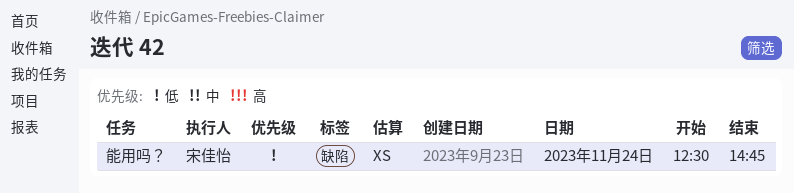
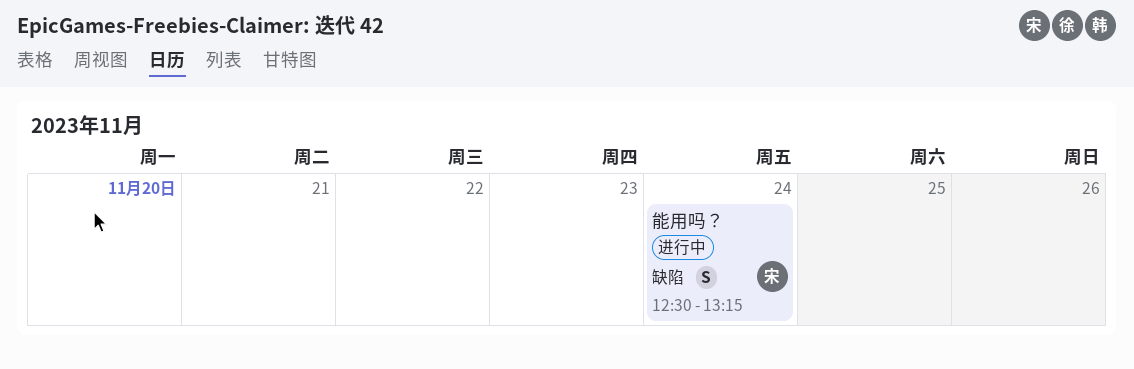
能用吗？, estimate: XS -> S
能用吗？, ends: 14:45 -> 13:15

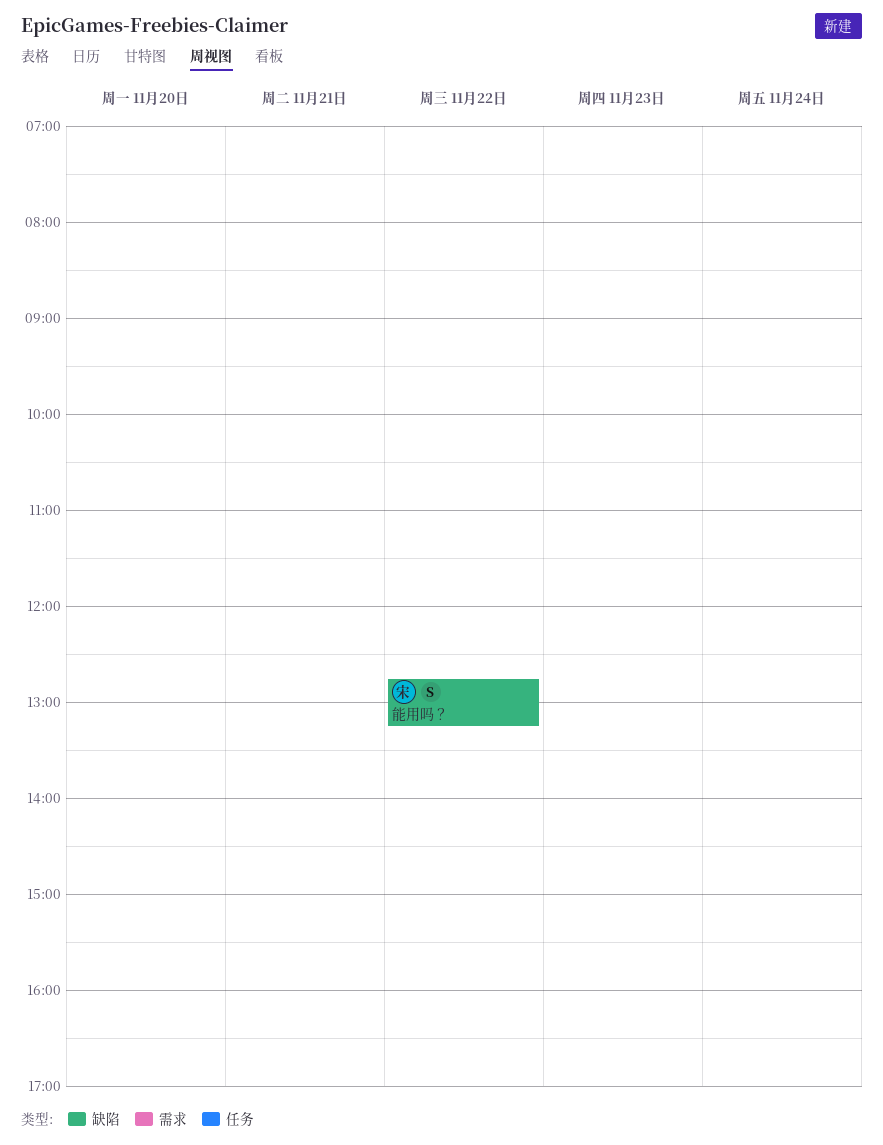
能用吗？, day: Nov 24 -> Nov 22
能用吗？, begins: 12:30 -> 12:45

